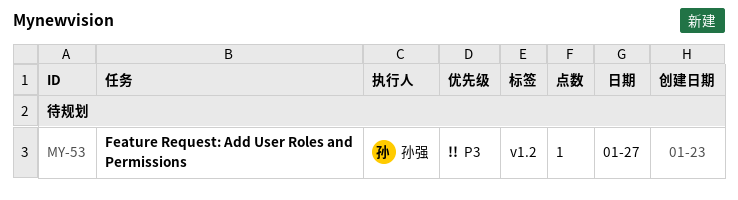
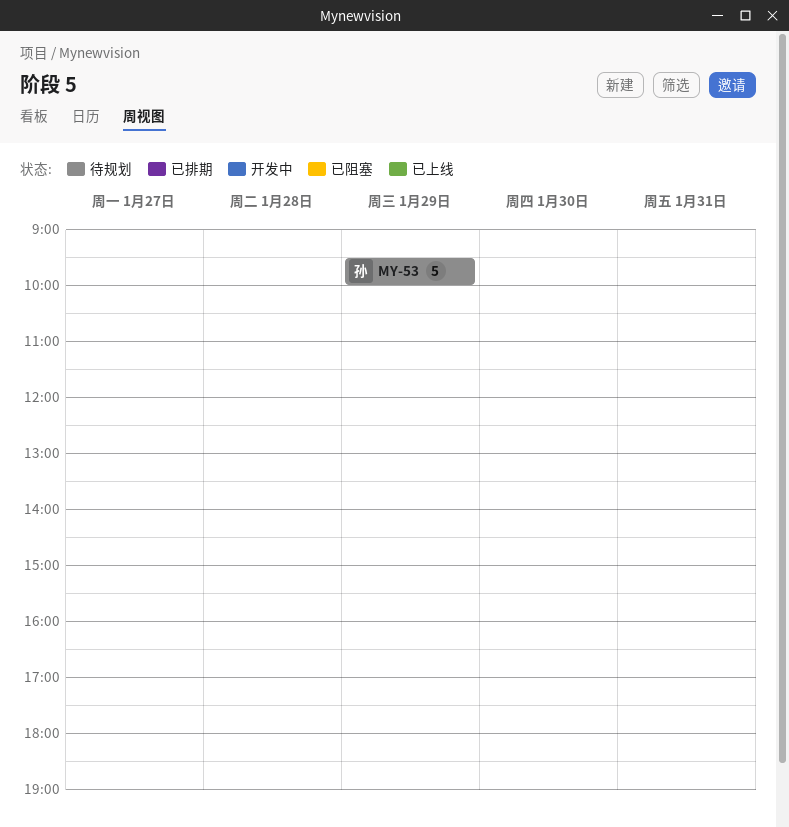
MY-53, estimate: 1 -> 5
MY-53, day: Jan 27 -> Jan 29

